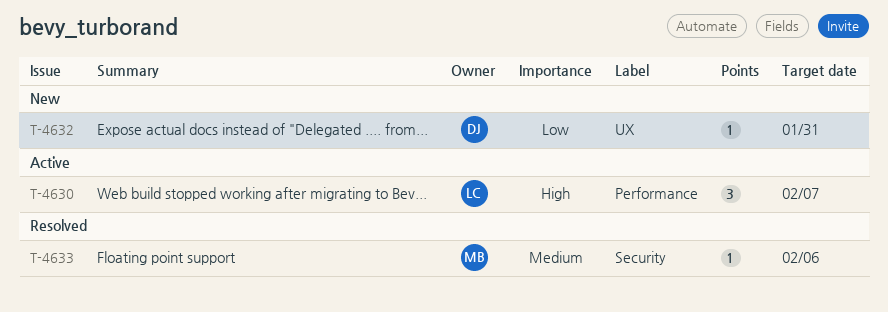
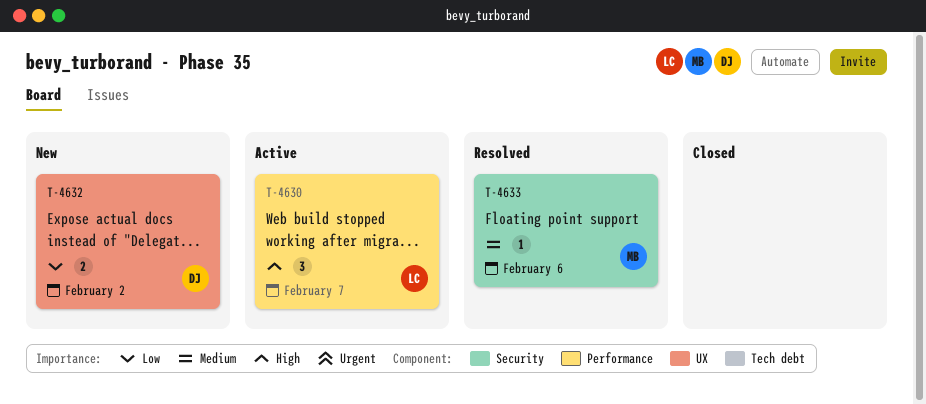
T-4632, estimate: 1 -> 2
T-4632, due: Jan 31 -> Feb 2

